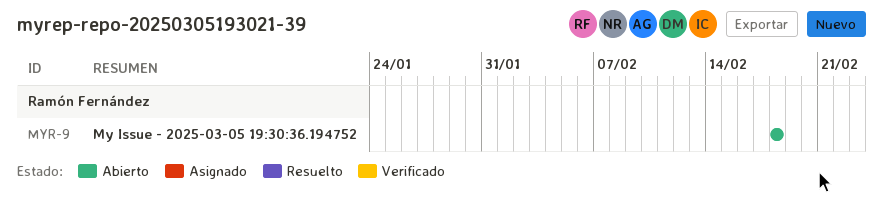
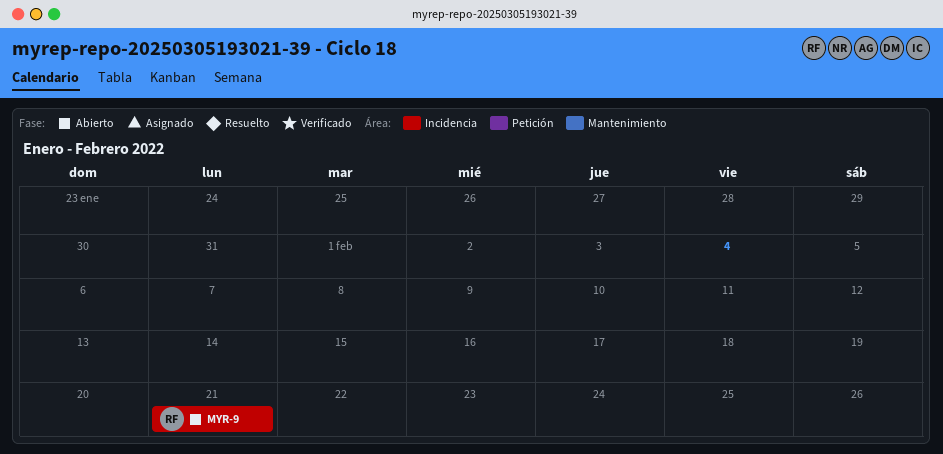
MYR-9, start: Feb 18 -> Feb 21
MYR-9, due: Feb 18 -> Feb 21

